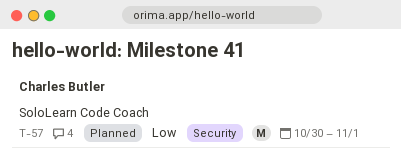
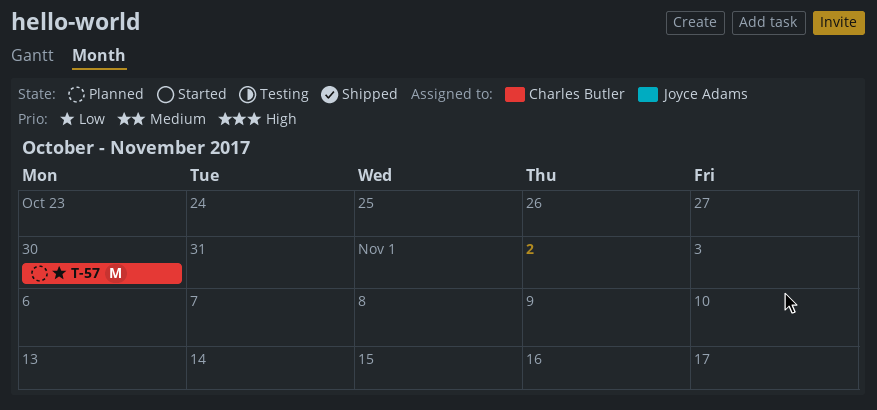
T-57, due: Nov 1 -> Oct 30

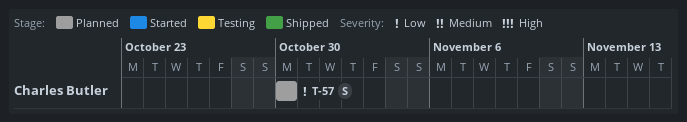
T-57, estimate: M -> S

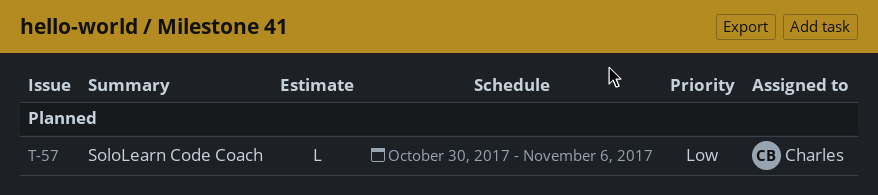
T-57, estimate: S -> L
T-57, due: Oct 30 -> Nov 6

